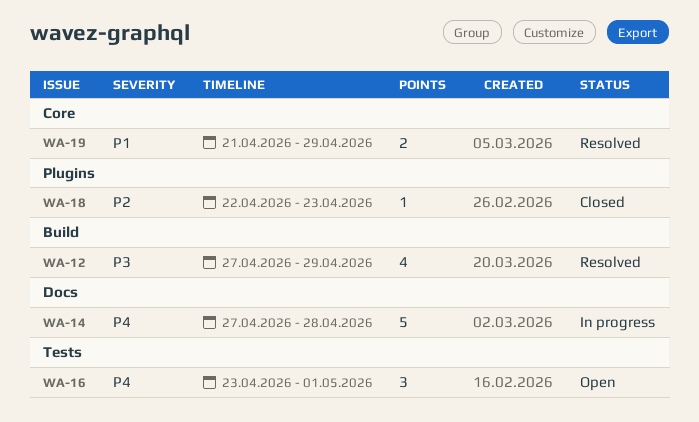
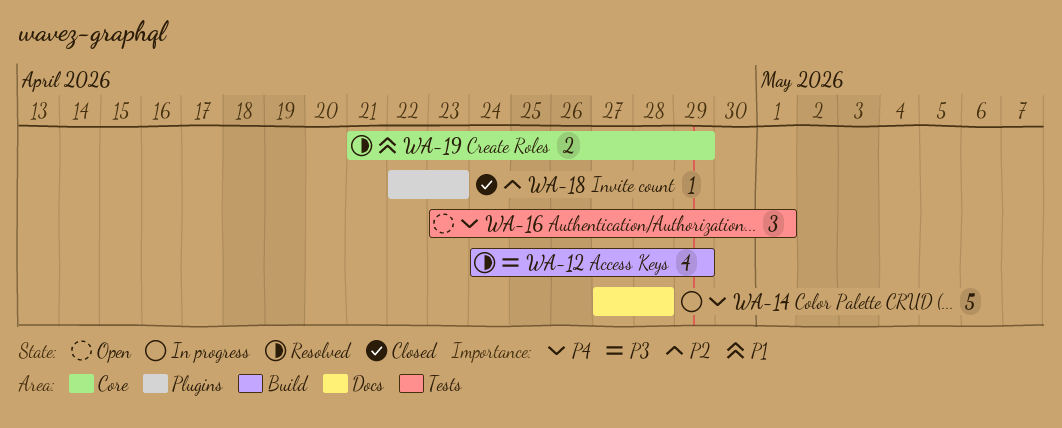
WA-12, start: Apr 27 -> Apr 24

